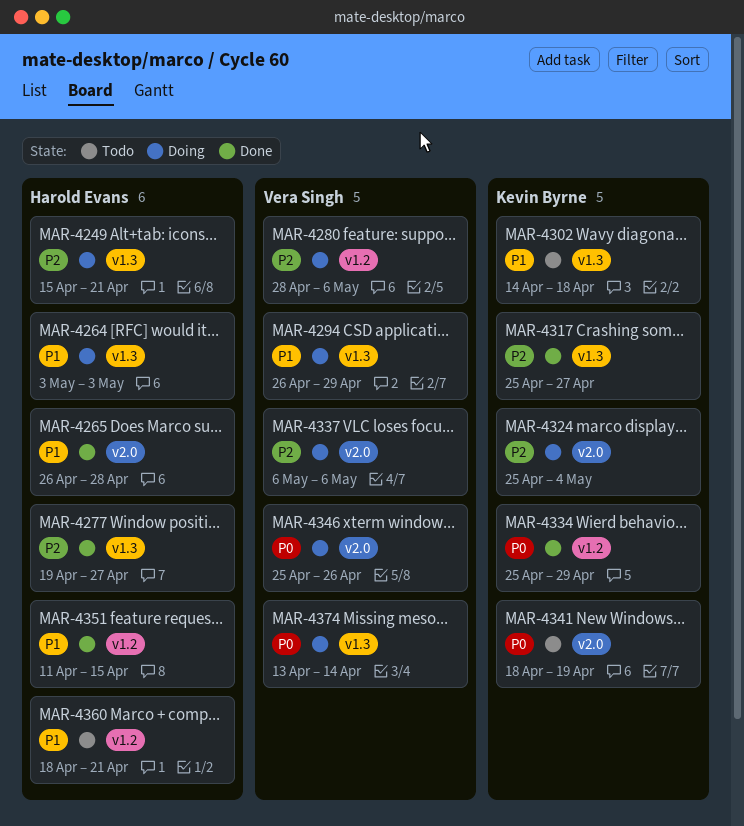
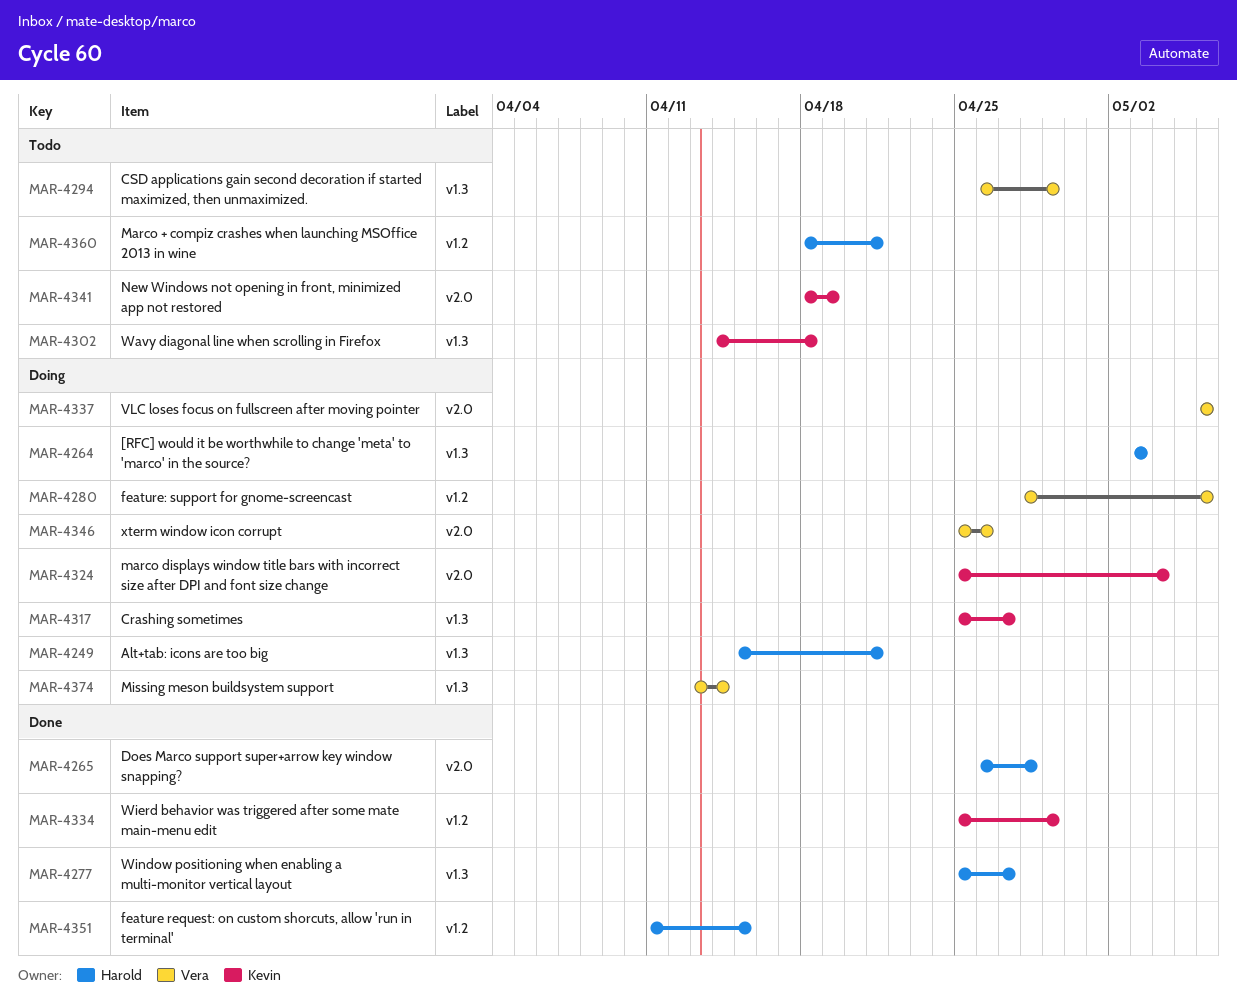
MAR-4277, start: Apr 19 -> Apr 25
MAR-4294, status: Doing -> Todo
MAR-4317, status: Done -> Doing

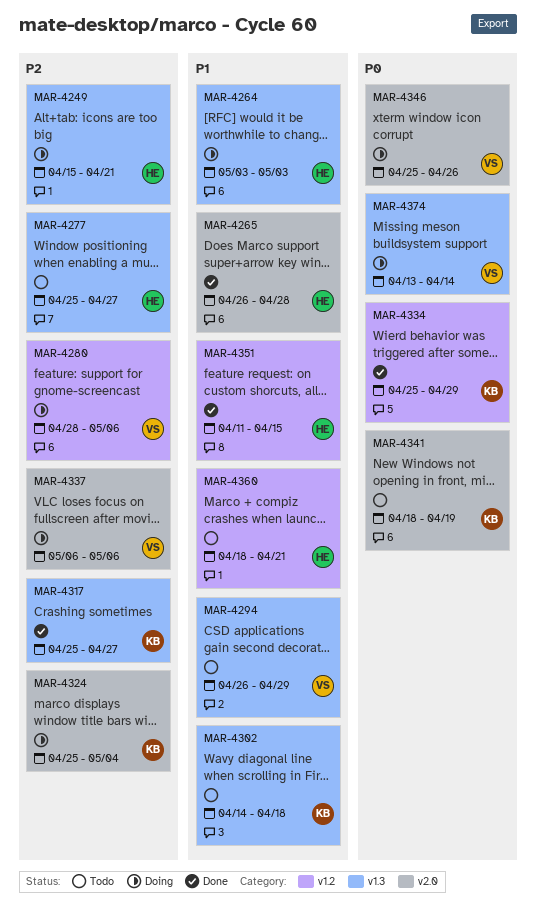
MAR-4277, status: Done -> Todo
MAR-4317, status: Doing -> Done

